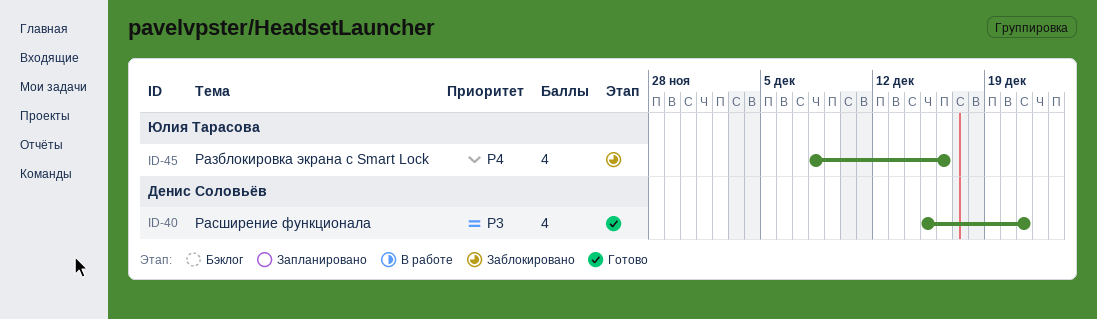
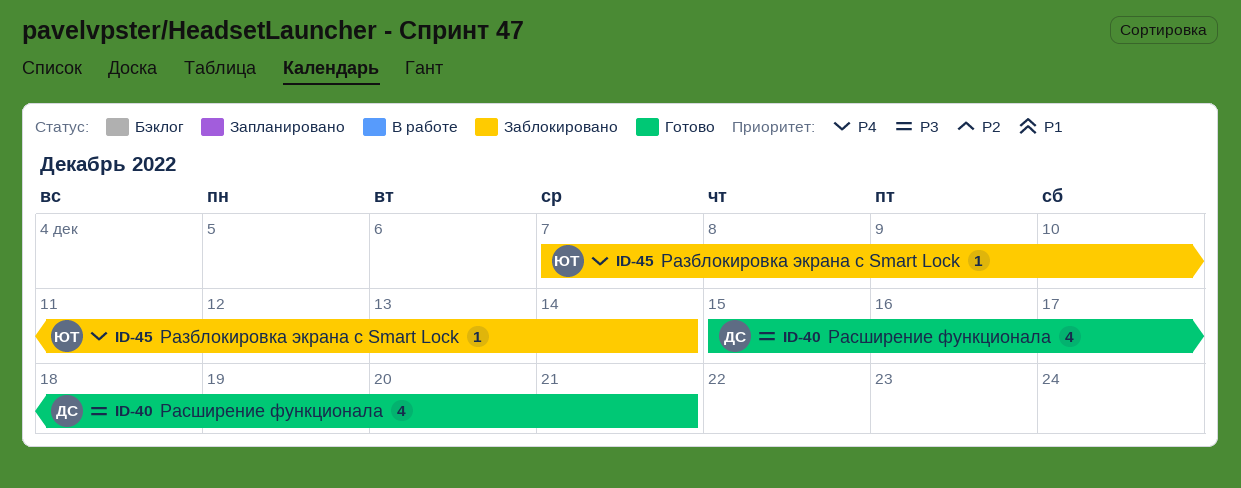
ID-45, estimate: 4 -> 1
ID-45, start: Dec 8 -> Dec 7
ID-45, due: Dec 16 -> Dec 14

